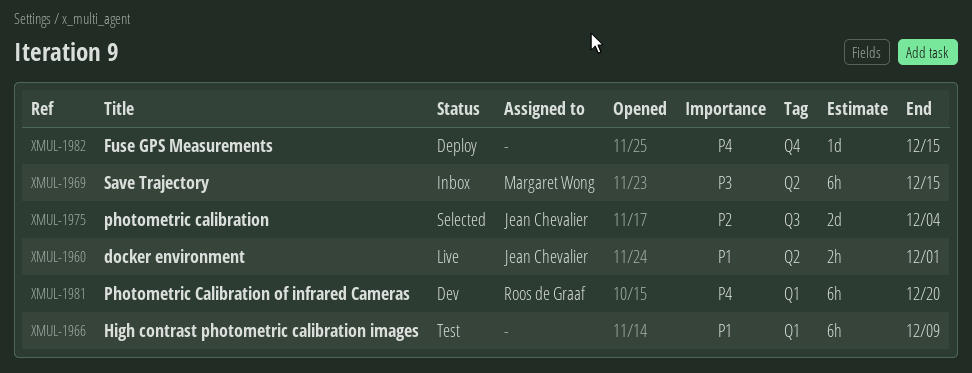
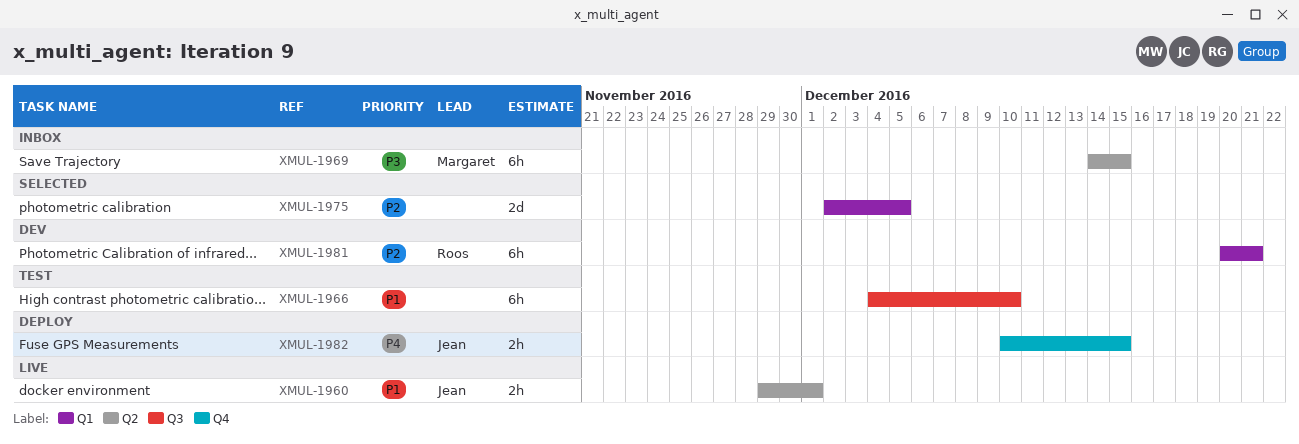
XMUL-1966, label: Q1 -> Q3
XMUL-1966, due: Dec 9 -> Dec 10
XMUL-1975, owner: Jean Chevalier -> none
XMUL-1975, label: Q3 -> Q1
XMUL-1975, due: Dec 4 -> Dec 5
XMUL-1981, priority: P4 -> P2
XMUL-1981, due: Dec 20 -> Dec 21
XMUL-1982, owner: none -> Jean Chevalier
XMUL-1982, estimate: 1d -> 2h

